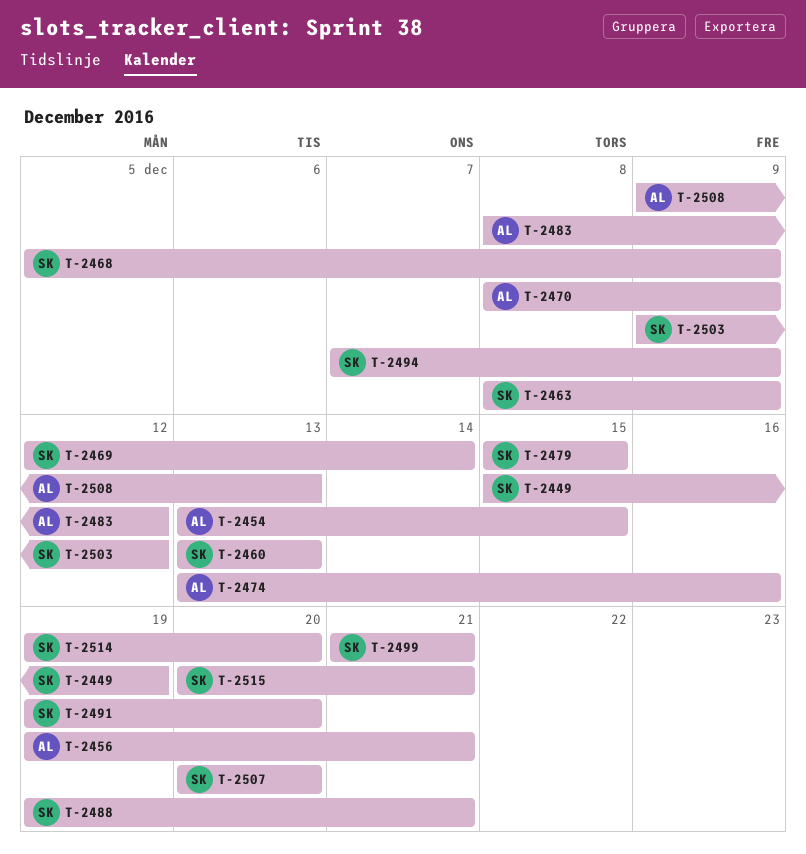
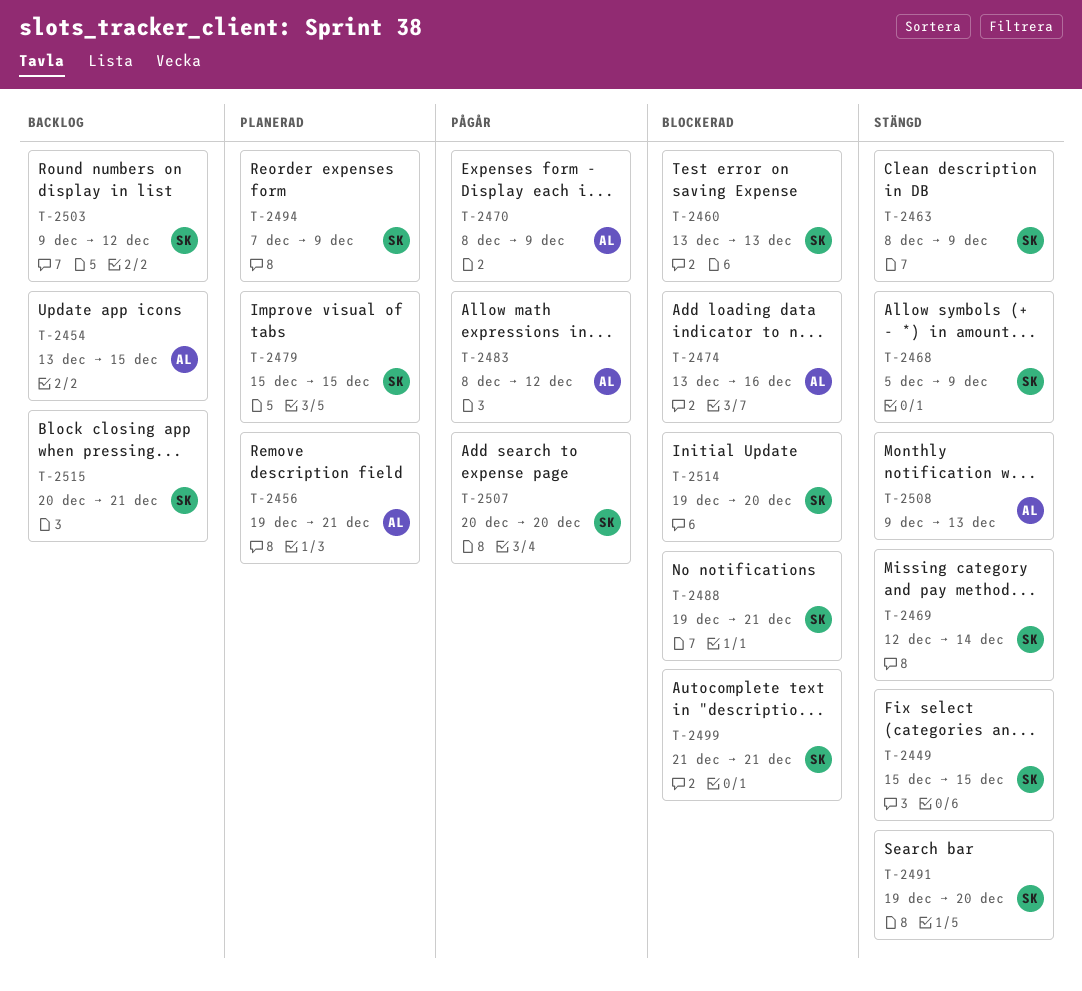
T-2449, due: Dec 19 -> Dec 15

